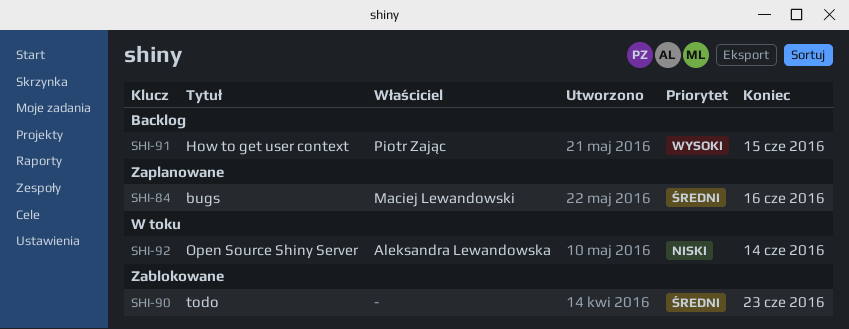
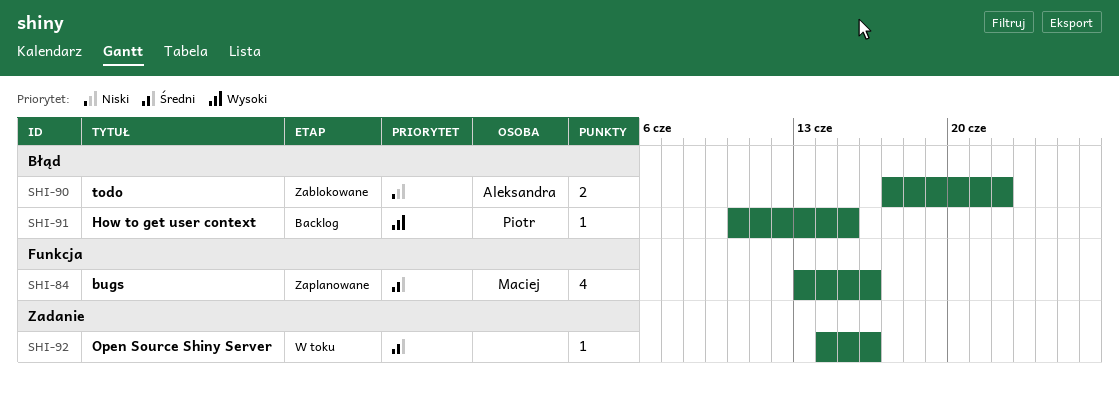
SHI-90, owner: none -> Aleksandra Lewandowska
SHI-90, priority: Średni -> Niski
SHI-90, due: Jun 23 -> Jun 22
SHI-92, owner: Aleksandra Lewandowska -> none
SHI-92, priority: Niski -> Średni
SHI-92, due: Jun 14 -> Jun 16

